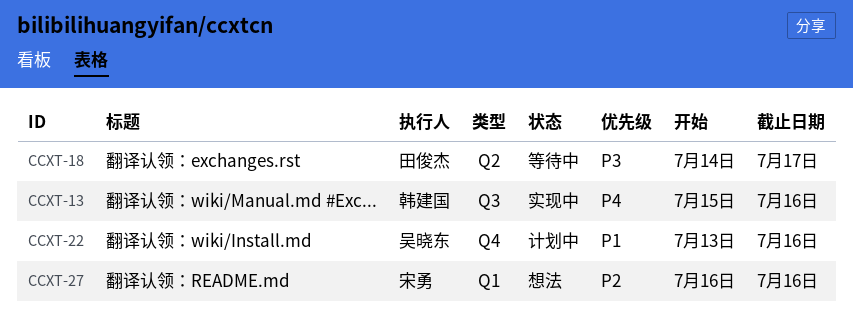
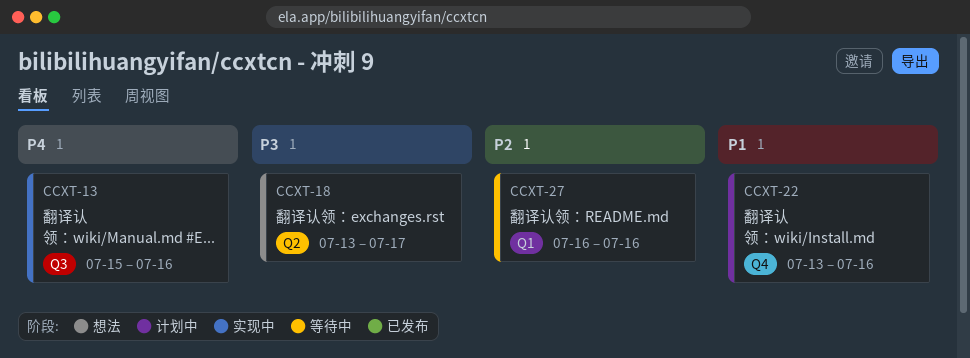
CCXT-18, status: 等待中 -> 想法
CCXT-18, start: Jul 14 -> Jul 13
CCXT-27, status: 想法 -> 等待中

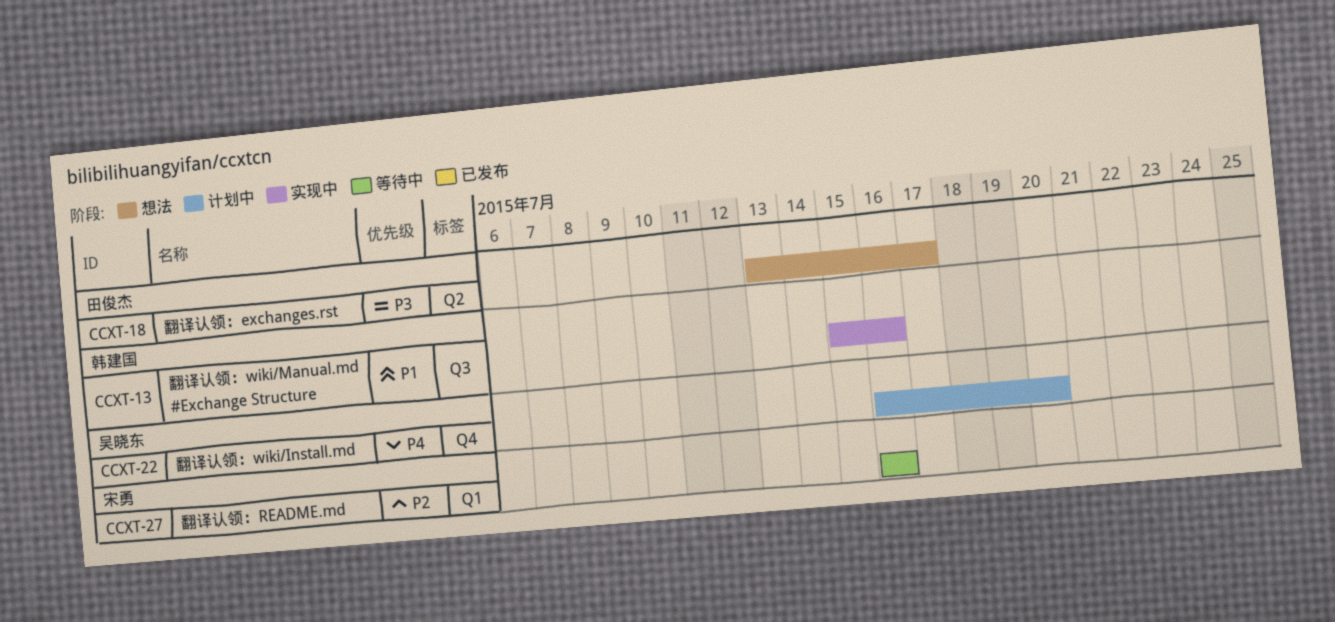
CCXT-13, priority: P4 -> P1
CCXT-22, priority: P1 -> P4
CCXT-22, start: Jul 13 -> Jul 16
CCXT-22, due: Jul 16 -> Jul 20

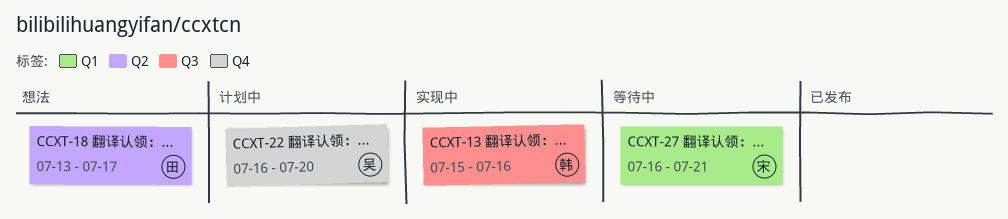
CCXT-27, due: Jul 16 -> Jul 21

